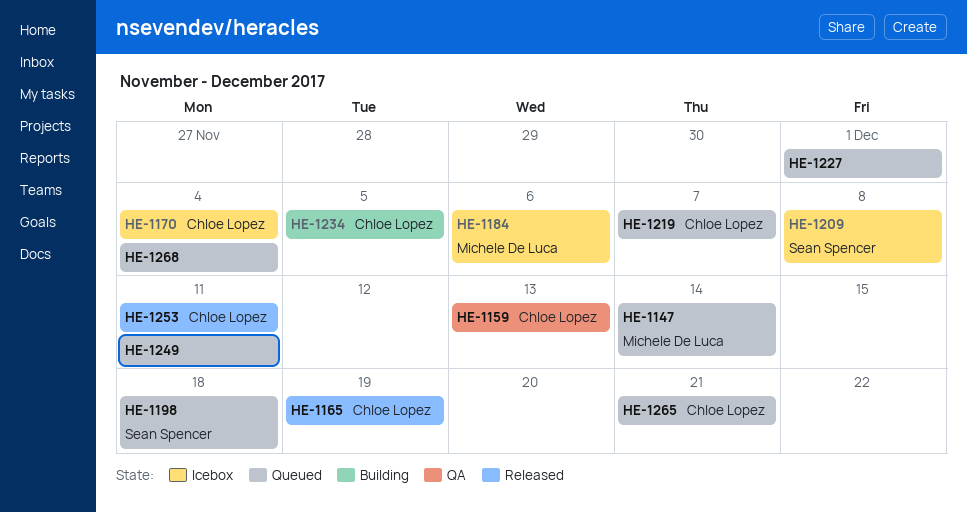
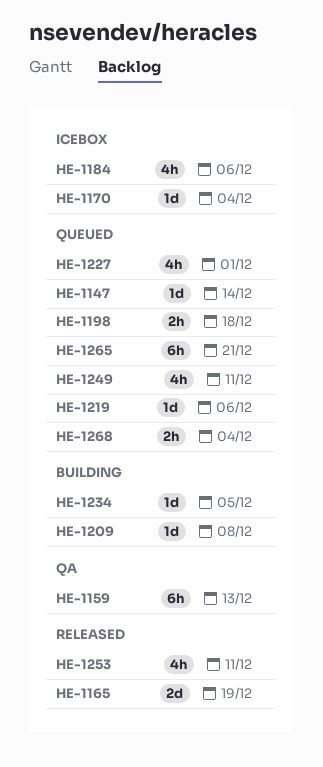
HE-1209, status: Icebox -> Building
HE-1219, due: Dec 7 -> Dec 6

